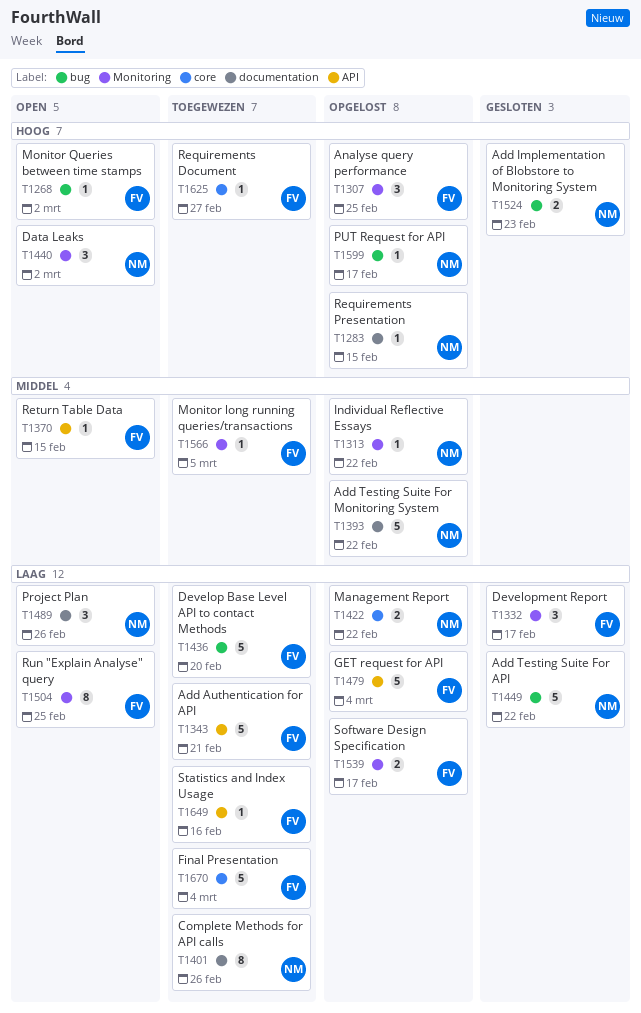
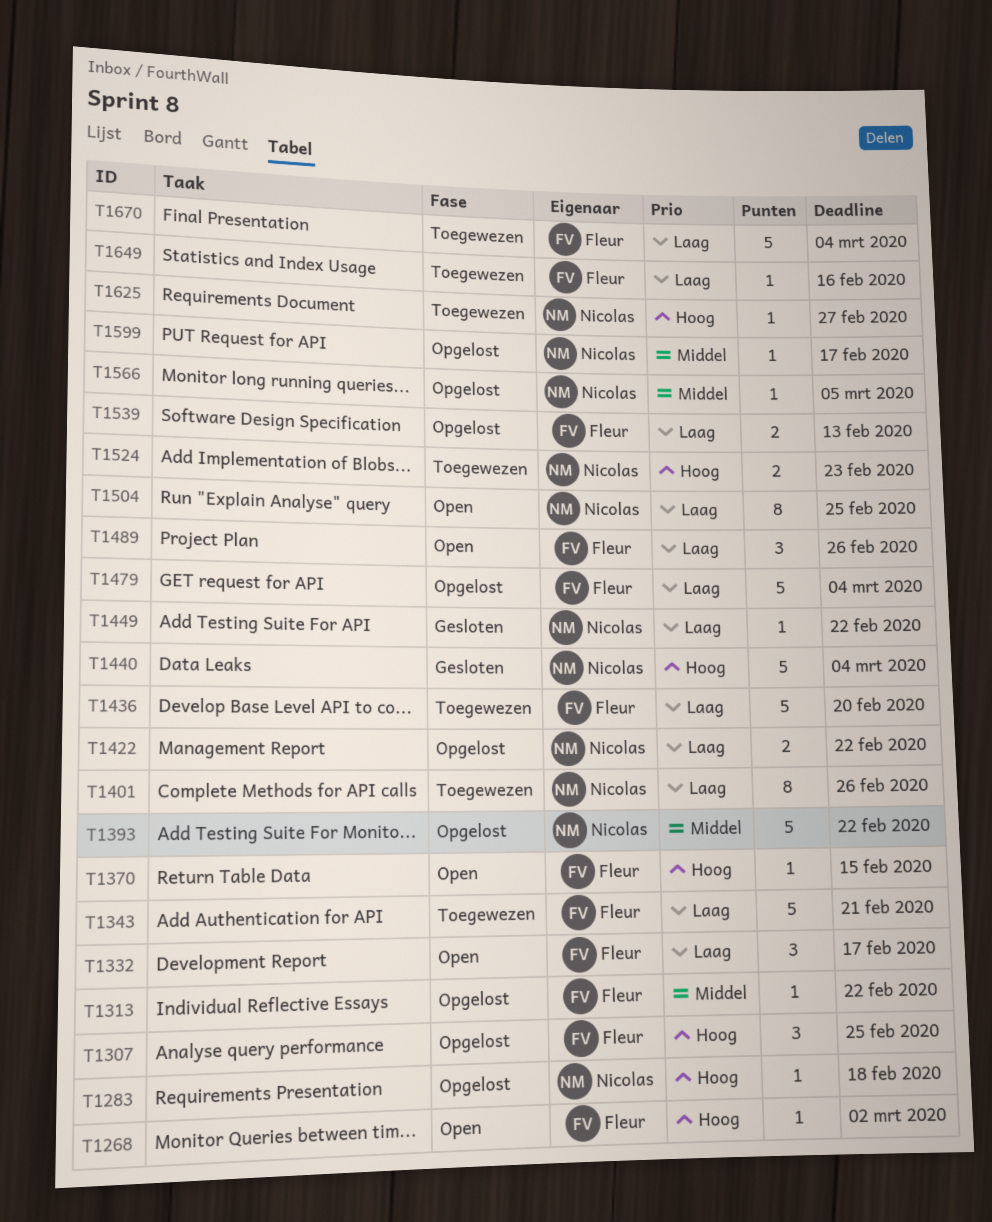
T1283, due: Feb 15 -> Feb 18
T1313, owner: Nicolas -> Fleur
T1332, status: Gesloten -> Open
T1370, priority: Middel -> Hoog
T1440, status: Open -> Gesloten
T1440, estimate: 3 -> 5
T1440, due: Mar 2 -> Mar 4
T1449, estimate: 5 -> 1
T1489, owner: Nicolas -> Fleur
T1504, owner: Fleur -> Nicolas
T1524, status: Gesloten -> Toegewezen
T1539, due: Feb 17 -> Feb 13
T1566, status: Toegewezen -> Opgelost
T1566, owner: Fleur -> Nicolas
T1599, priority: Hoog -> Middel
T1625, owner: Fleur -> Nicolas

